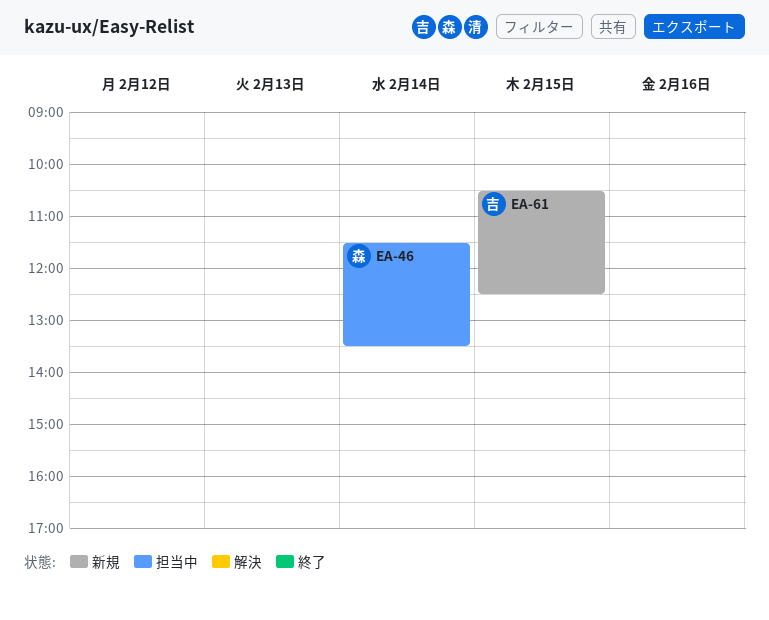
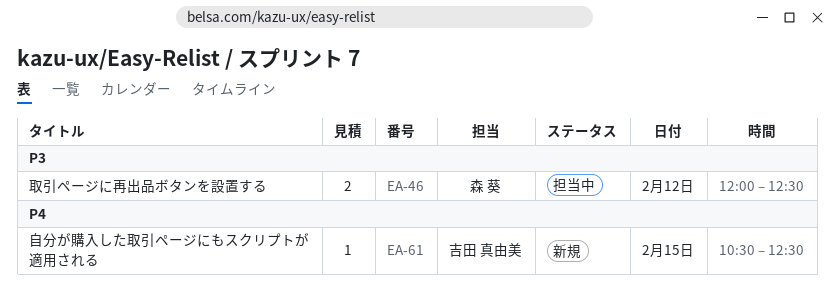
EA-46, day: Feb 14 -> Feb 12
EA-46, begins: 11:30 -> 12:00
EA-46, ends: 13:30 -> 12:30

